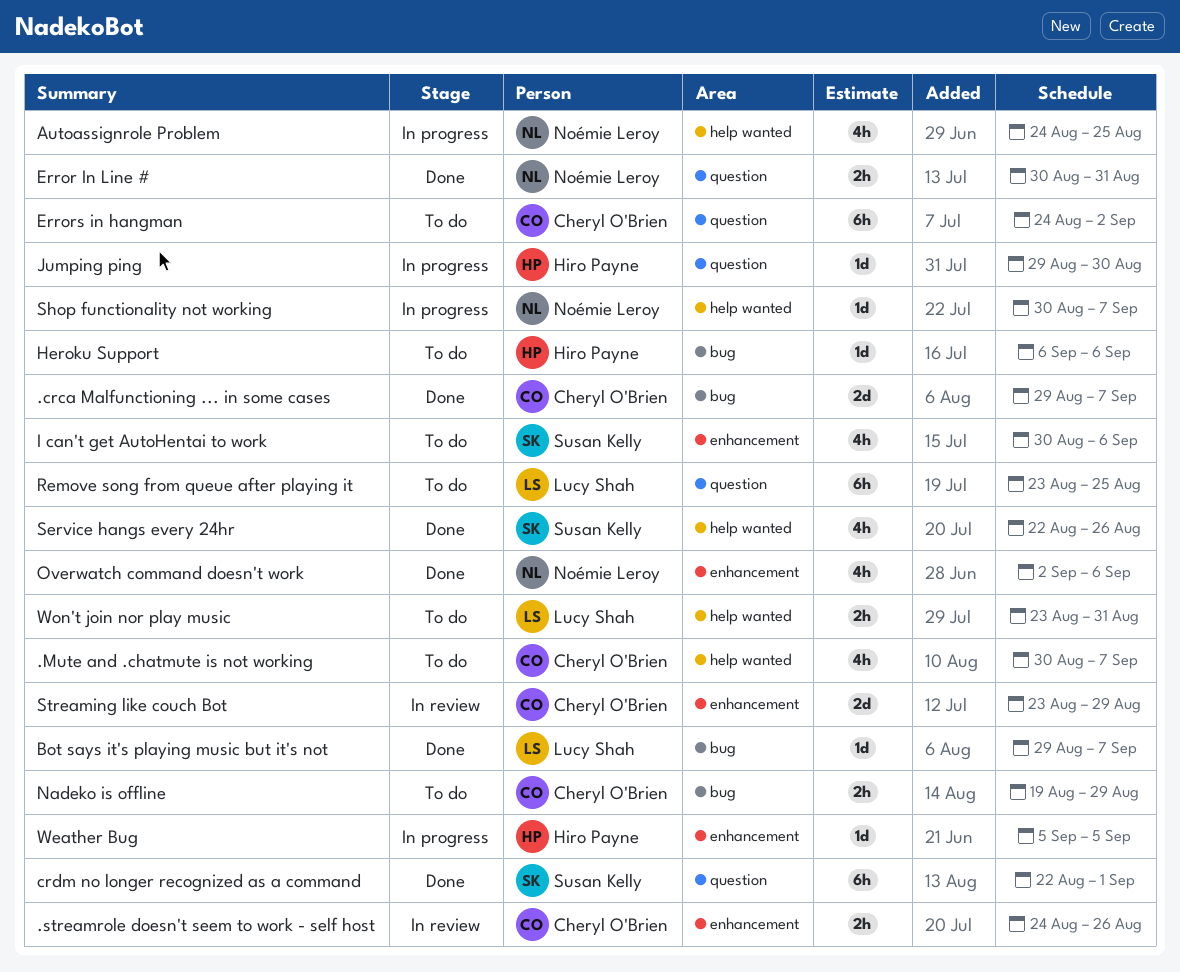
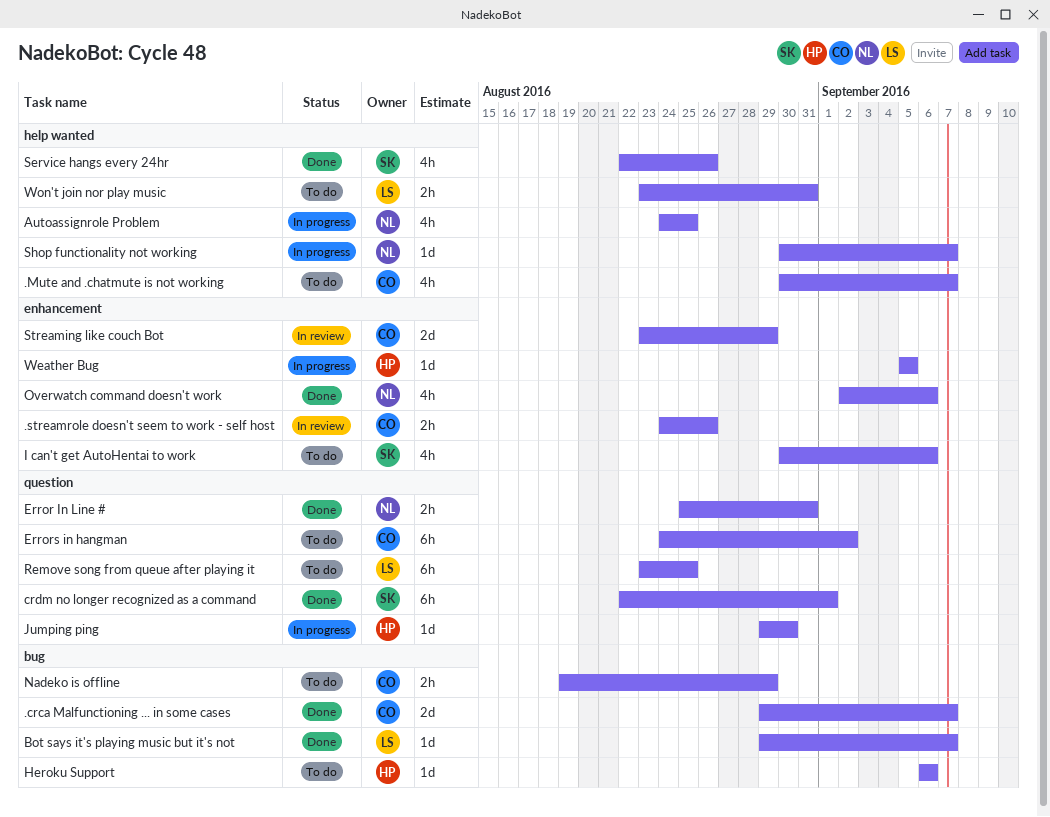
Error In Line #, start: Aug 30 -> Aug 25

